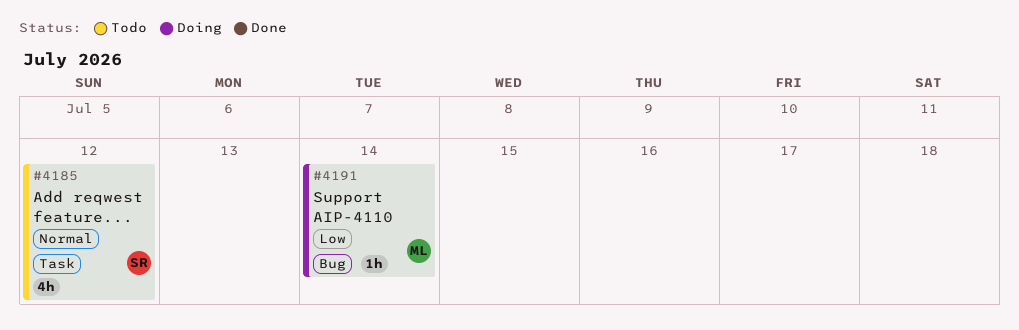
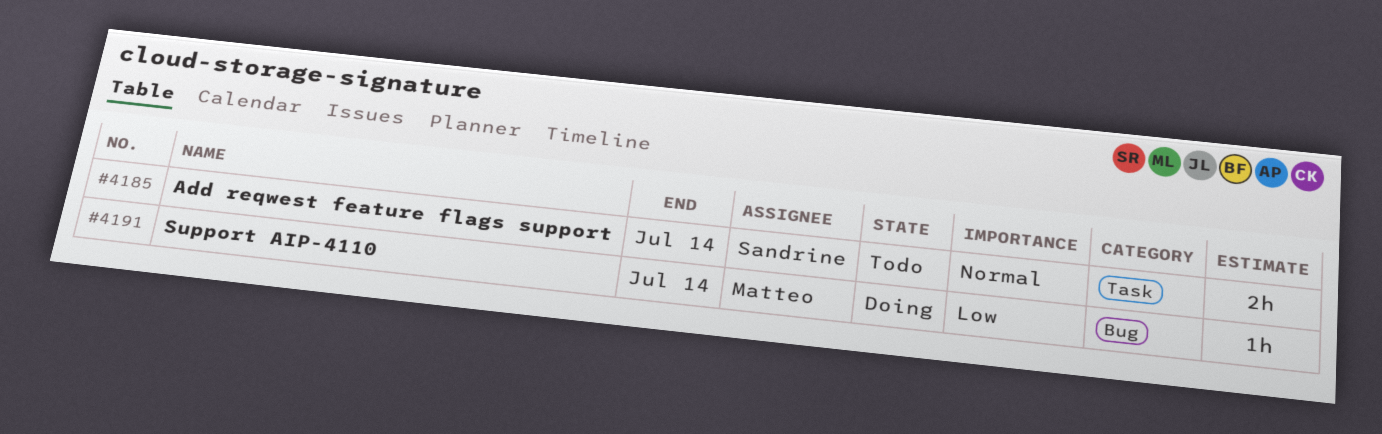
#4185, estimate: 4h -> 2h
#4185, due: Jul 12 -> Jul 14

